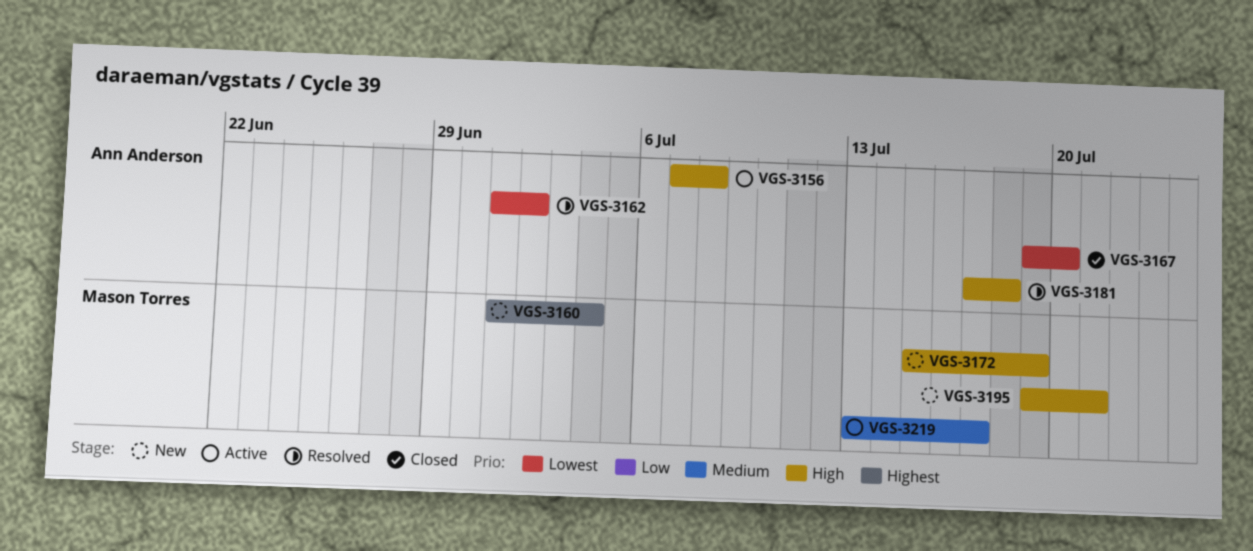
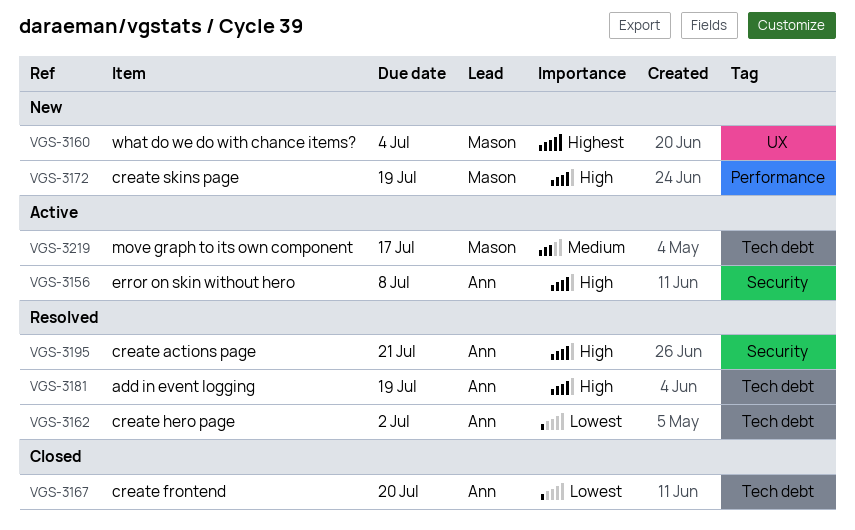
VGS-3181, due: Jul 18 -> Jul 19
VGS-3195, status: New -> Resolved
VGS-3195, owner: Mason Torres -> Ann Anderson

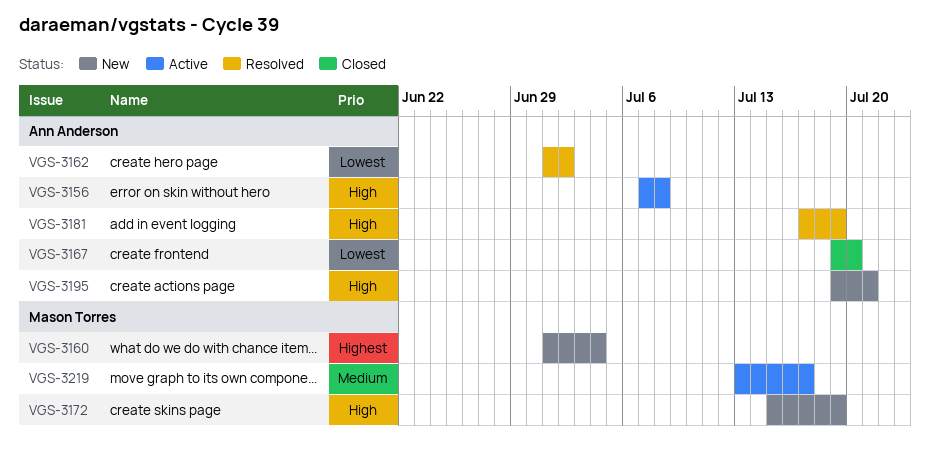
VGS-3195, status: Resolved -> New

